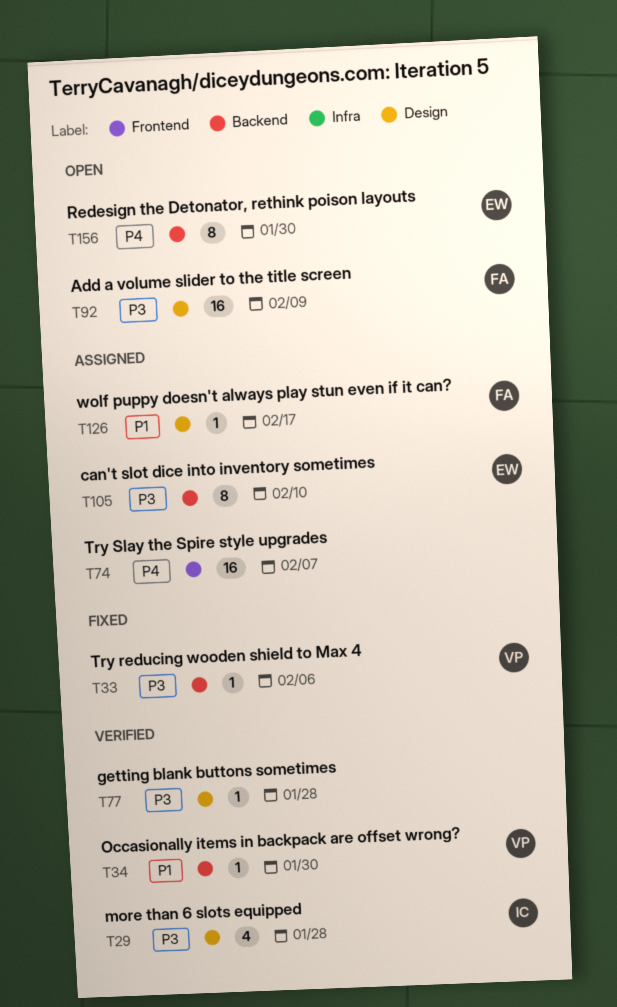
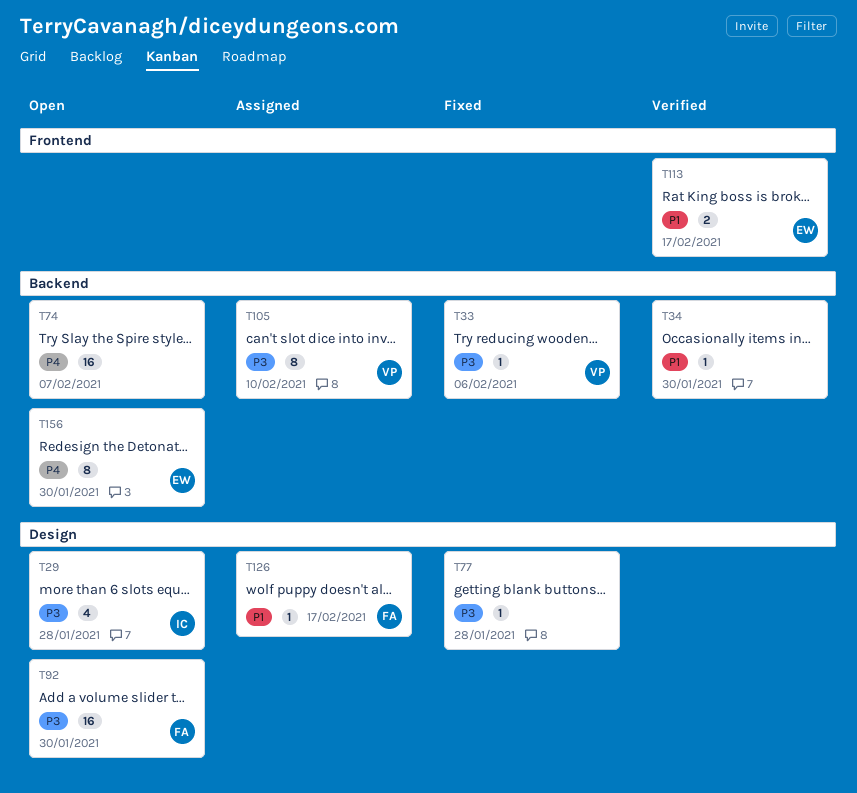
T29, status: Verified -> Open
T34, owner: VP -> none
T74, status: Assigned -> Open
T74, label: Frontend -> Backend
T77, status: Verified -> Fixed
T92, due: Feb 9 -> Jan 30
T105, owner: EW -> VP
T113: none -> present

